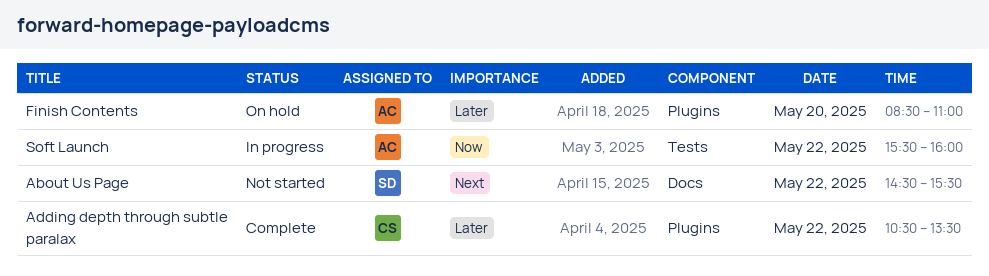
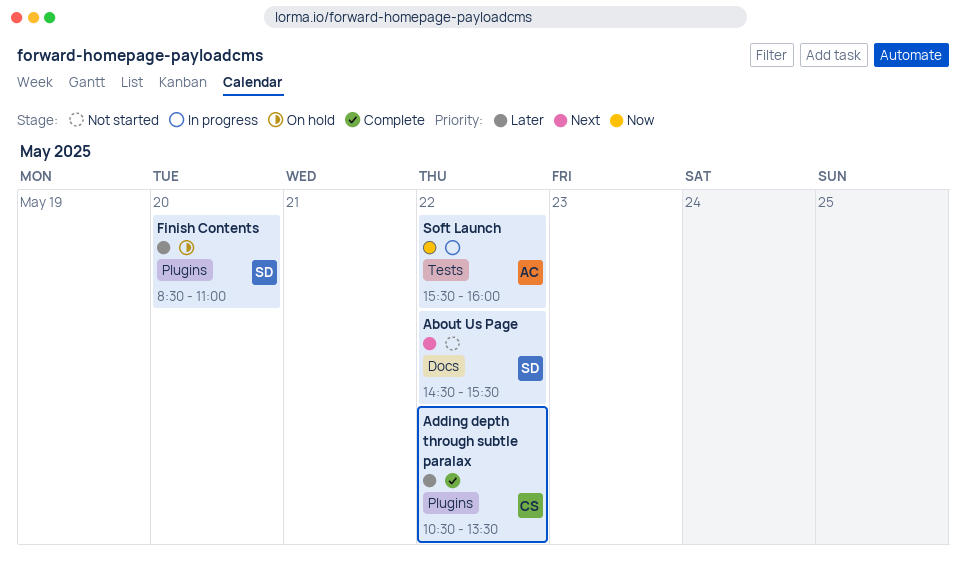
Finish Contents, owner: AC -> SD

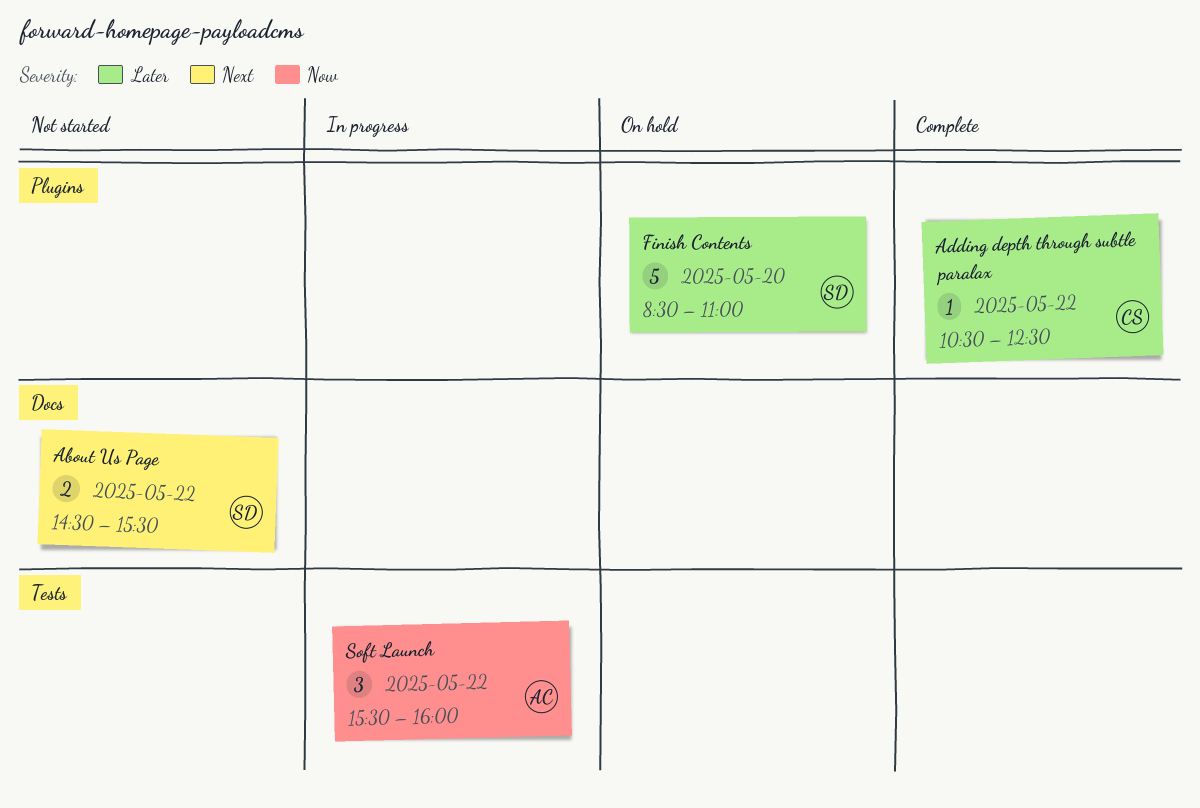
Adding depth through subtle paralax, ends: 13:30 -> 12:30

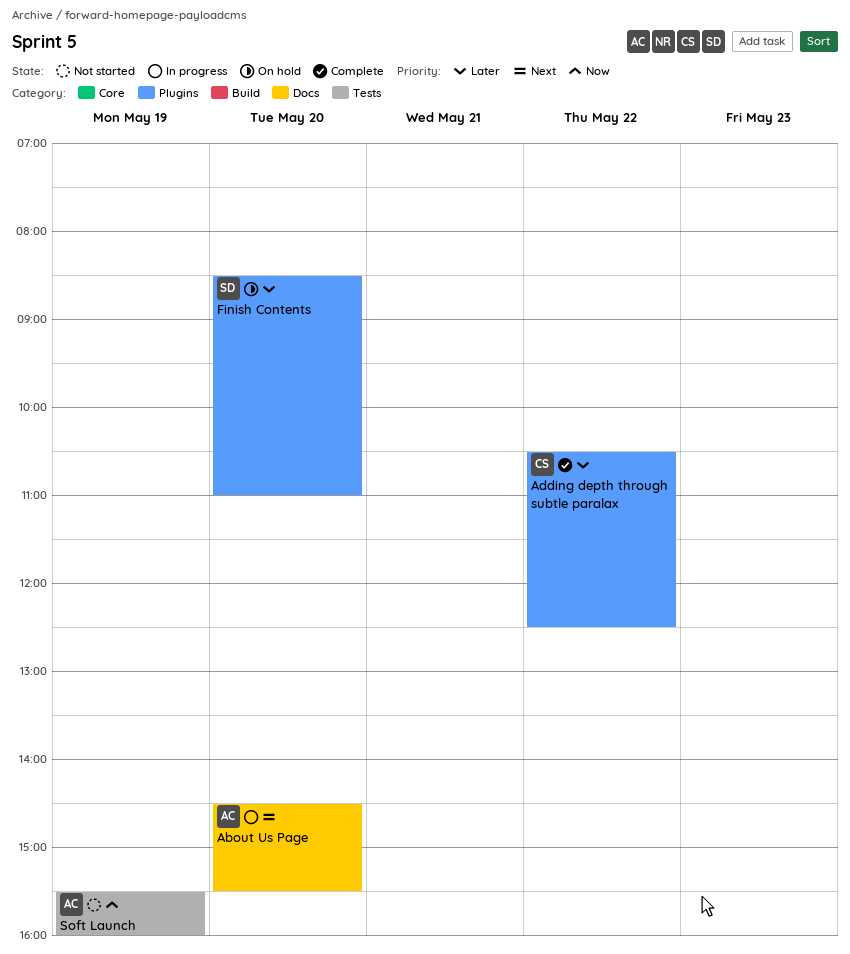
About Us Page, status: Not started -> In progress
About Us Page, owner: SD -> AC
About Us Page, day: May 22 -> May 20
Soft Launch, status: In progress -> Not started
Soft Launch, day: May 22 -> May 19

